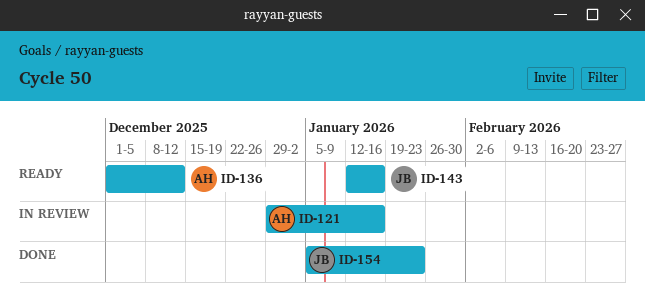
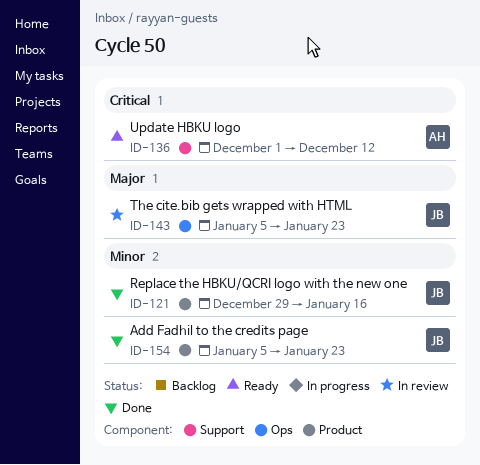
ID-121, status: In review -> Done
ID-121, owner: AH -> JB
ID-143, status: Ready -> In review
ID-143, start: Jan 12 -> Jan 5
ID-143, due: Jan 16 -> Jan 23

